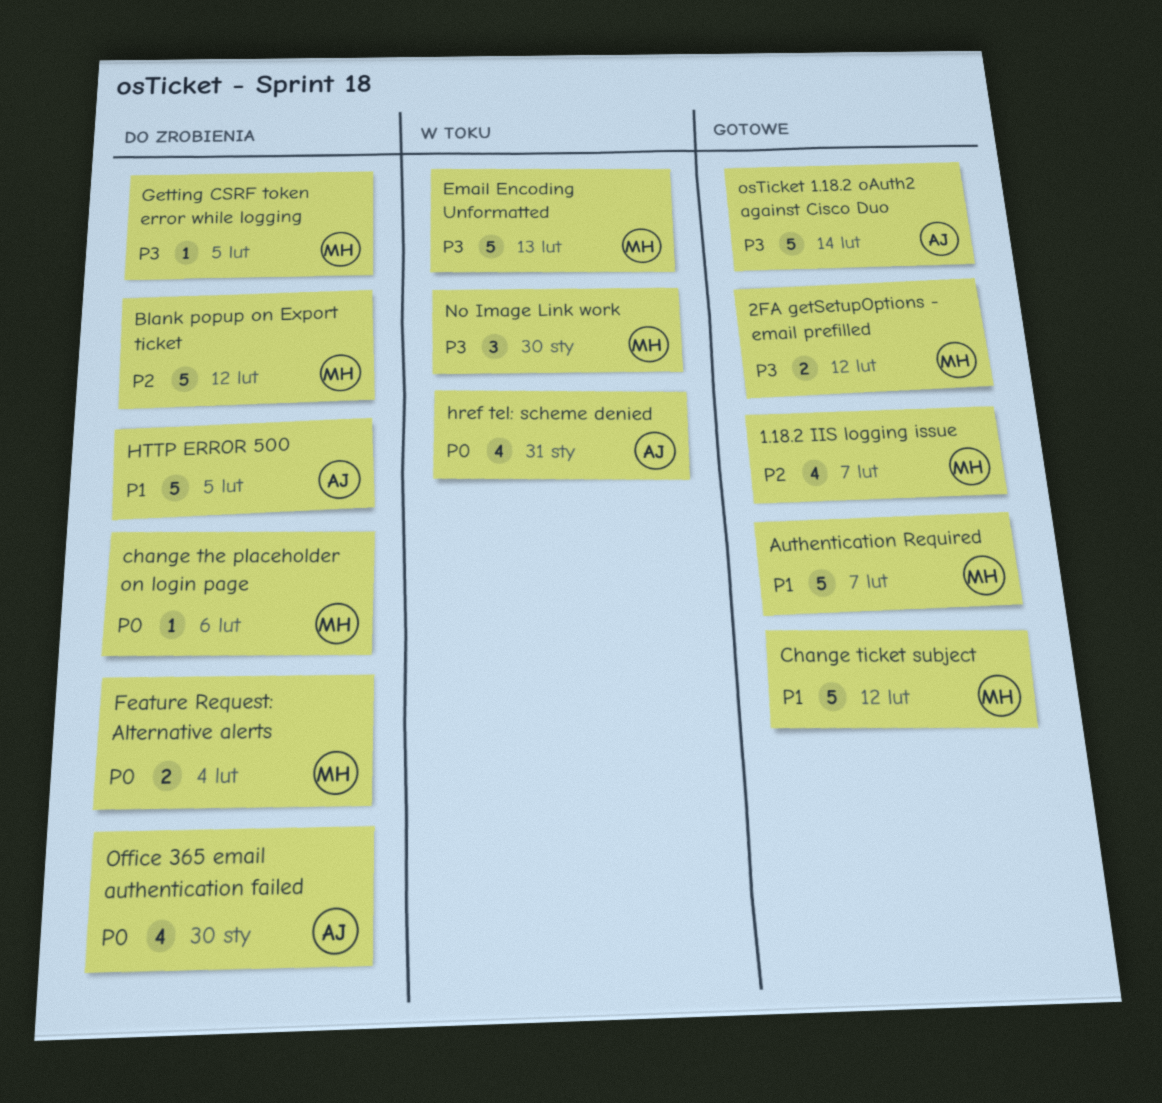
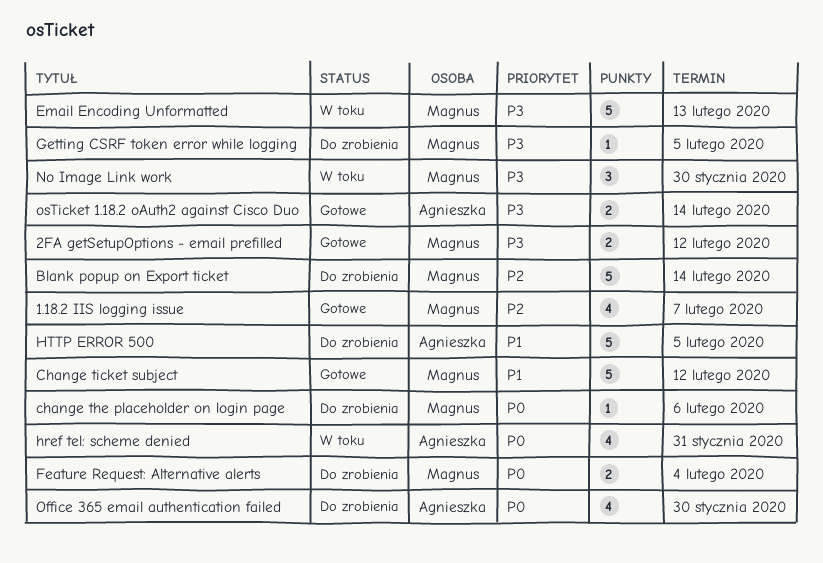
Authentication Required: present -> none
Blank popup on Export ticket, due: Feb 12 -> Feb 14
osTicket 1.18.2 oAuth2 against Cisco Duo, estimate: 5 -> 2

